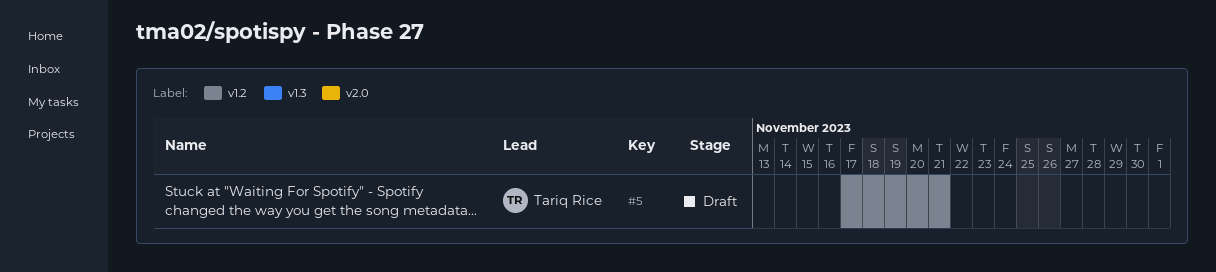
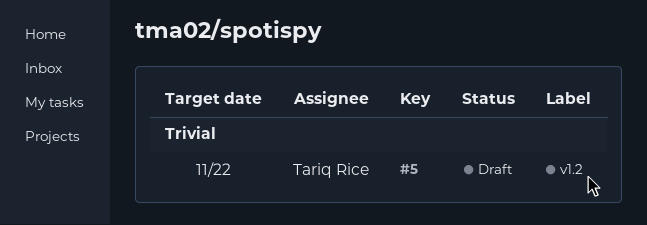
#5, due: Nov 21 -> Nov 22

